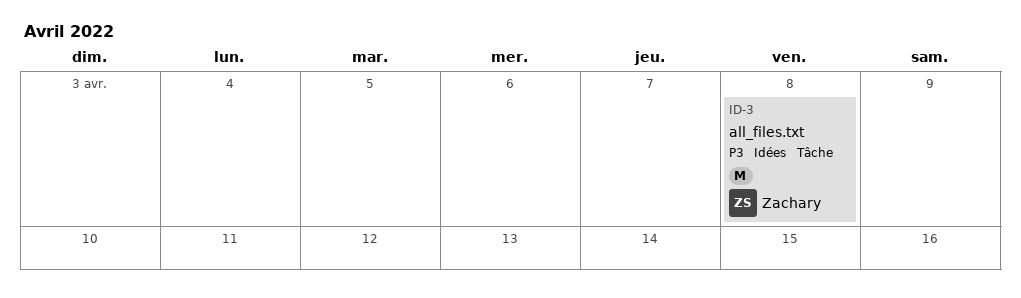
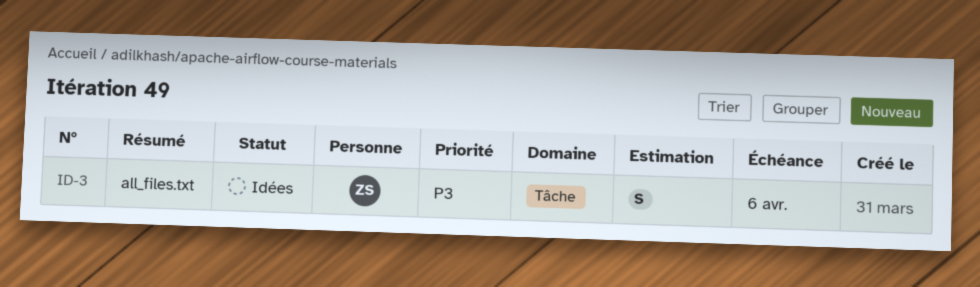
ID-3, estimate: M -> S
ID-3, due: Apr 8 -> Apr 6

